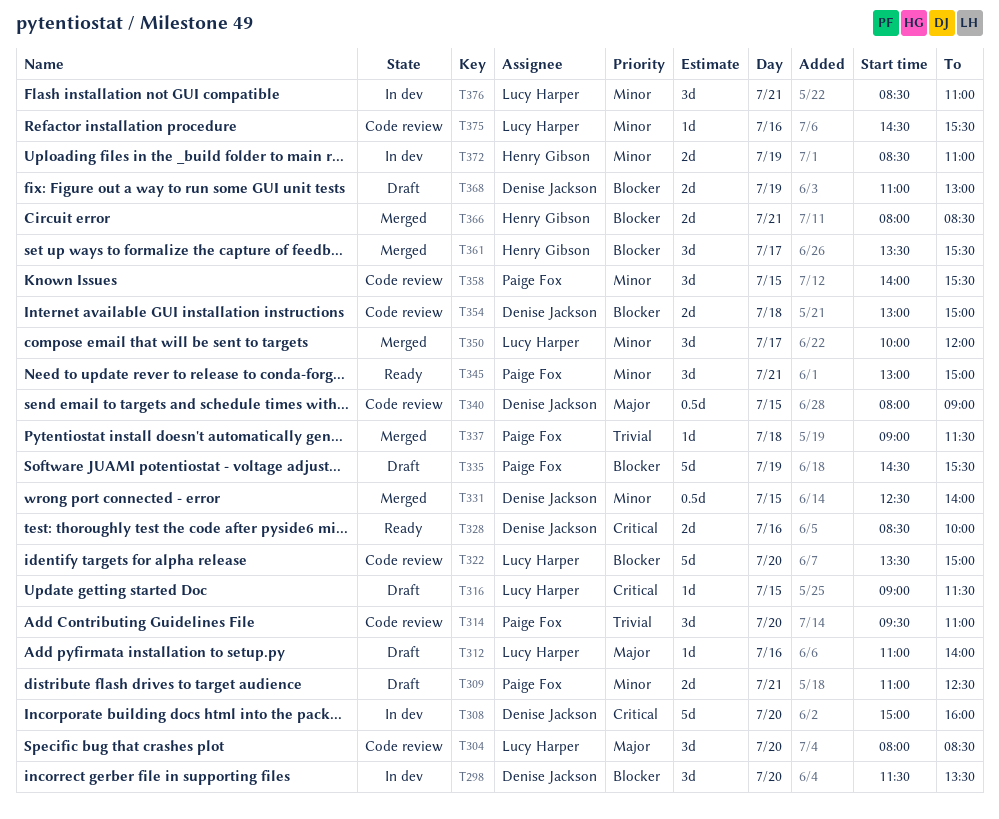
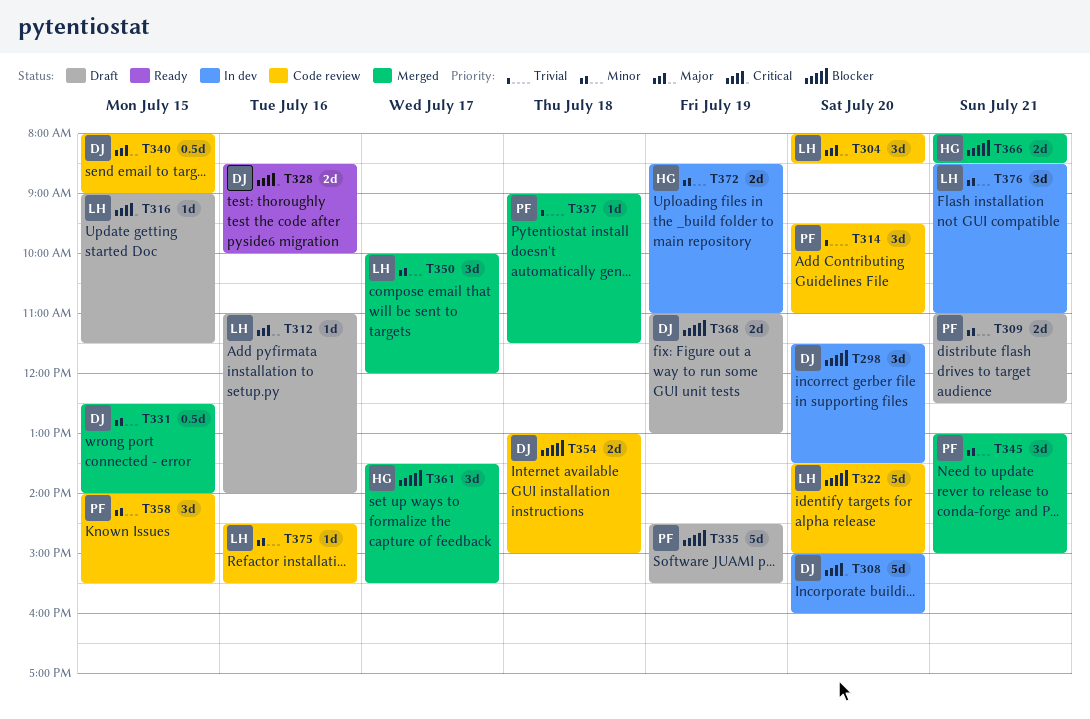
T345, status: Ready -> Merged

